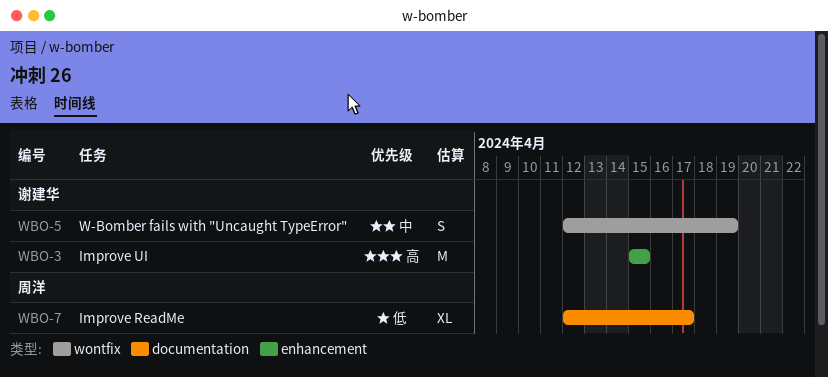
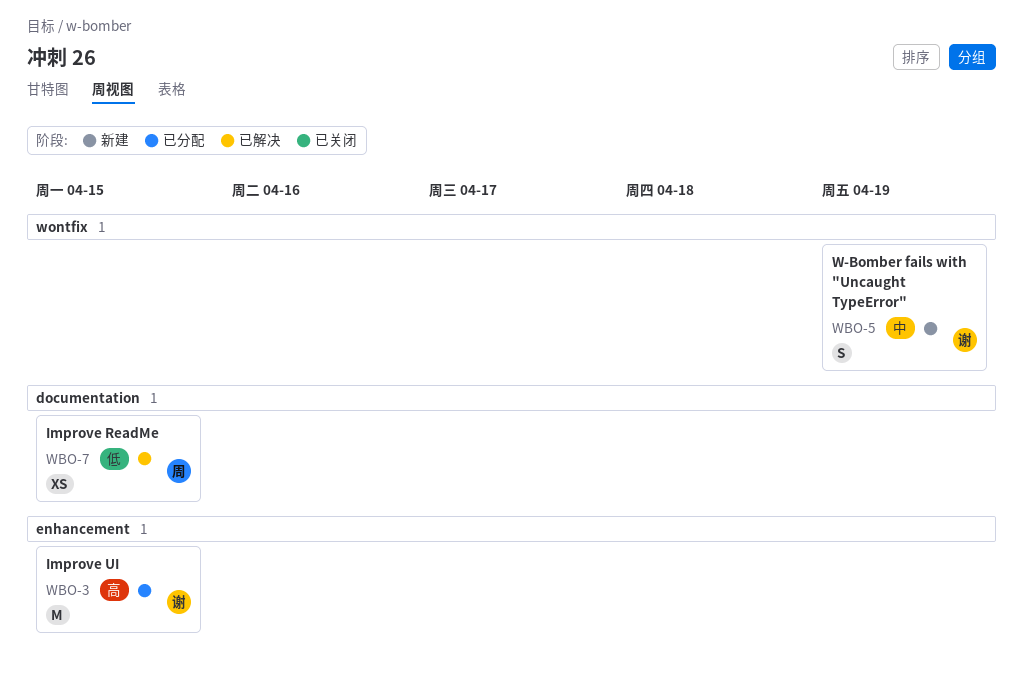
WBO-7, estimate: XL -> XS
WBO-7, due: Apr 17 -> Apr 15

